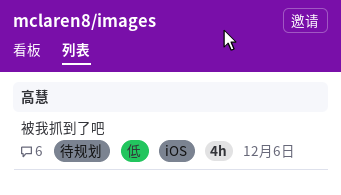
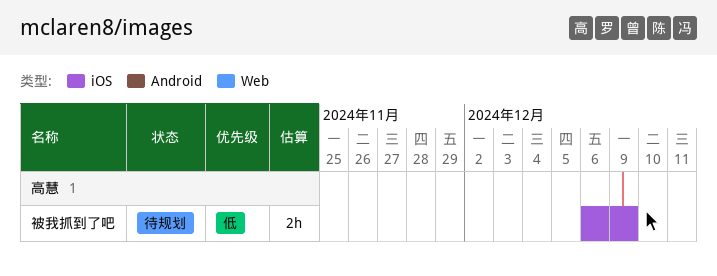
被我抓到了吧, estimate: 4h -> 2h
被我抓到了吧, due: Dec 6 -> Dec 9

